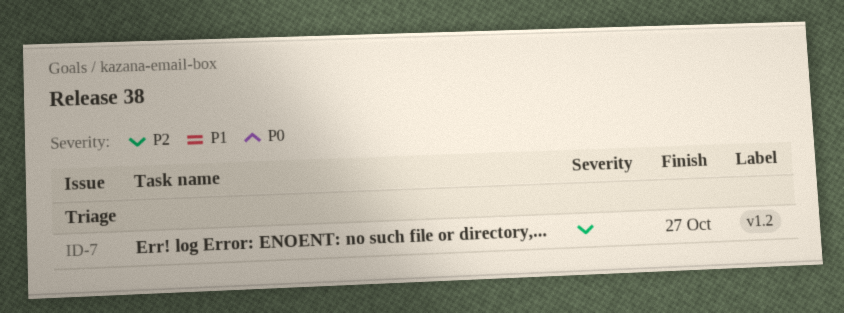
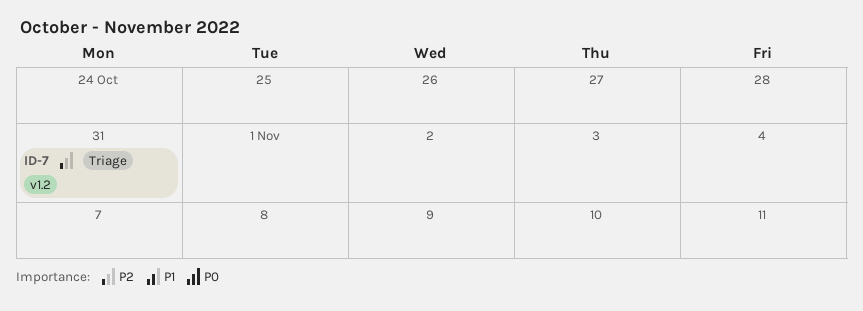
ID-7, due: Oct 27 -> Oct 31

